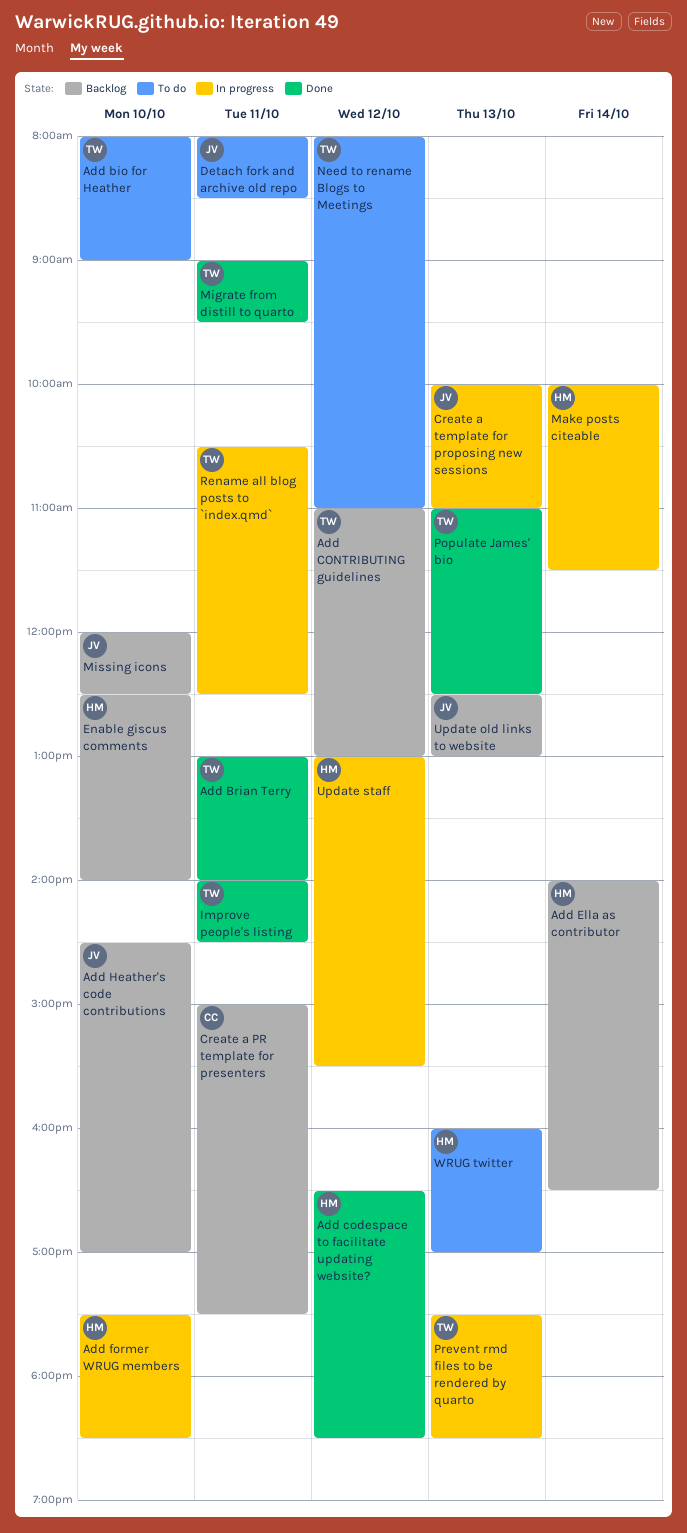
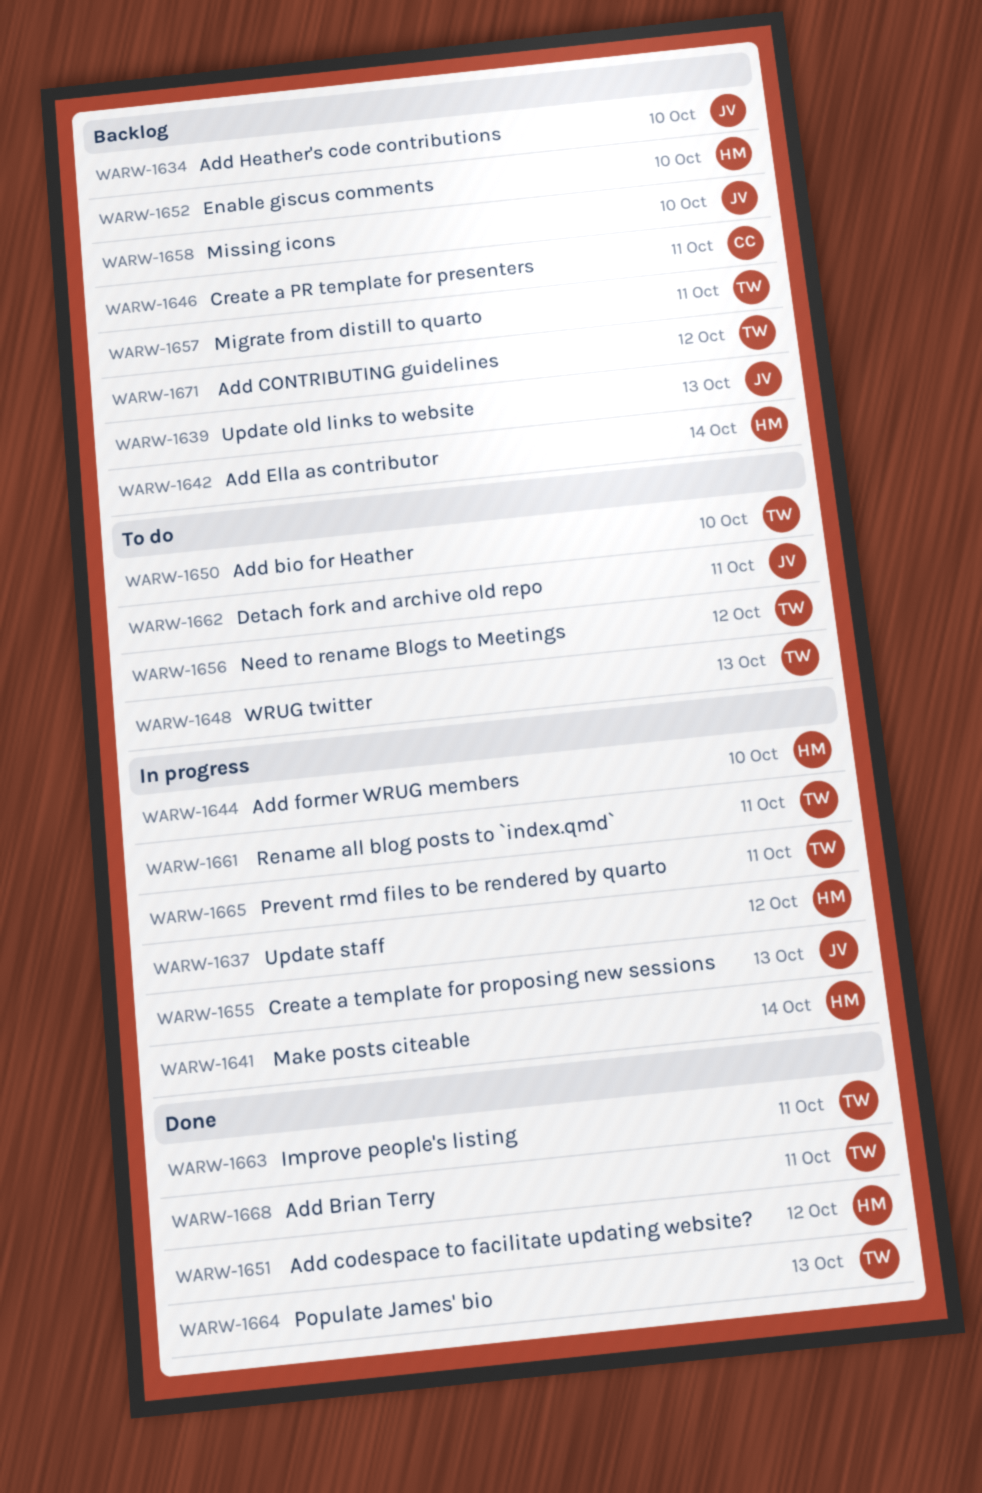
Migrate from distill to quarto, status: Done -> Backlog
Prevent rmd files to be rendered by quarto, day: Oct 13 -> Oct 11
WRUG twitter, owner: HM -> TW

